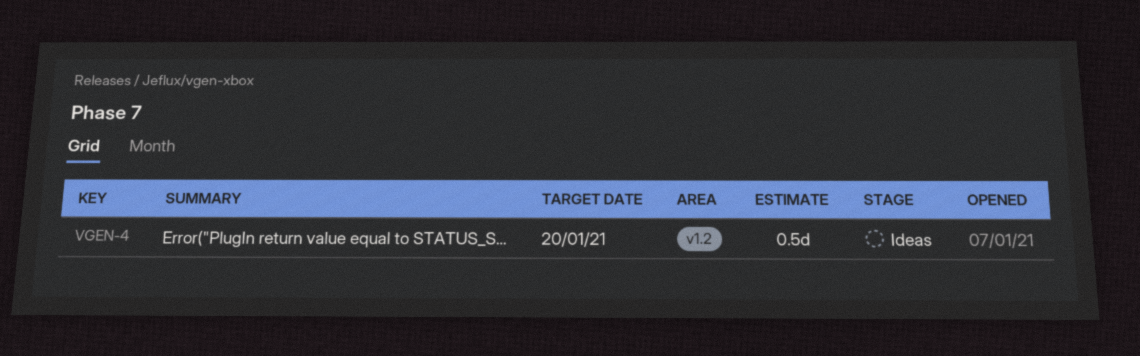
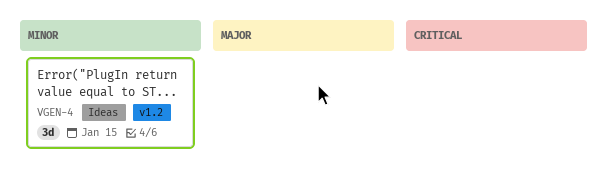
VGEN-4, estimate: 0.5d -> 3d
VGEN-4, due: Jan 20 -> Jan 15

